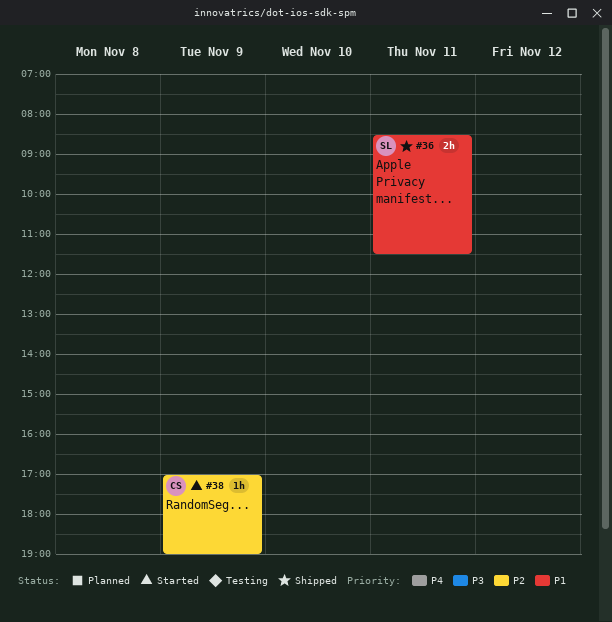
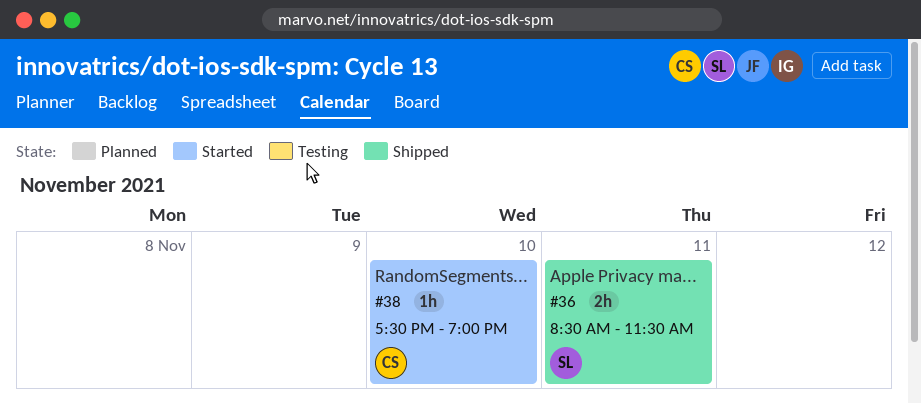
#38, day: Nov 9 -> Nov 10
#38, begins: 17:00 -> 17:30

